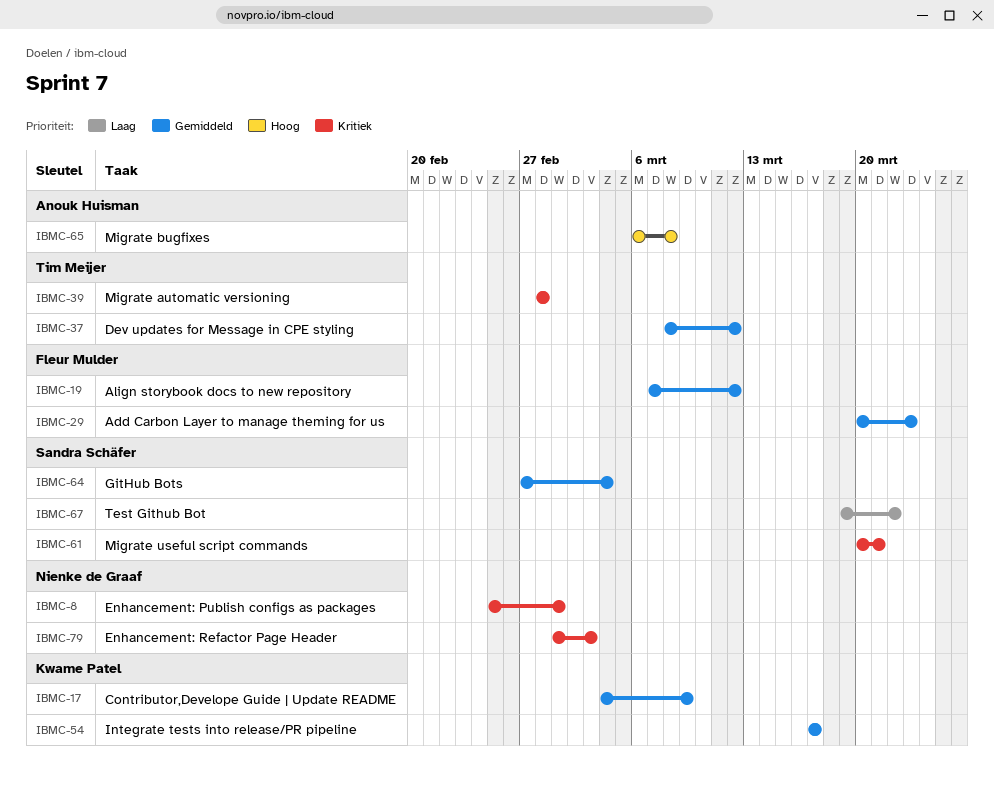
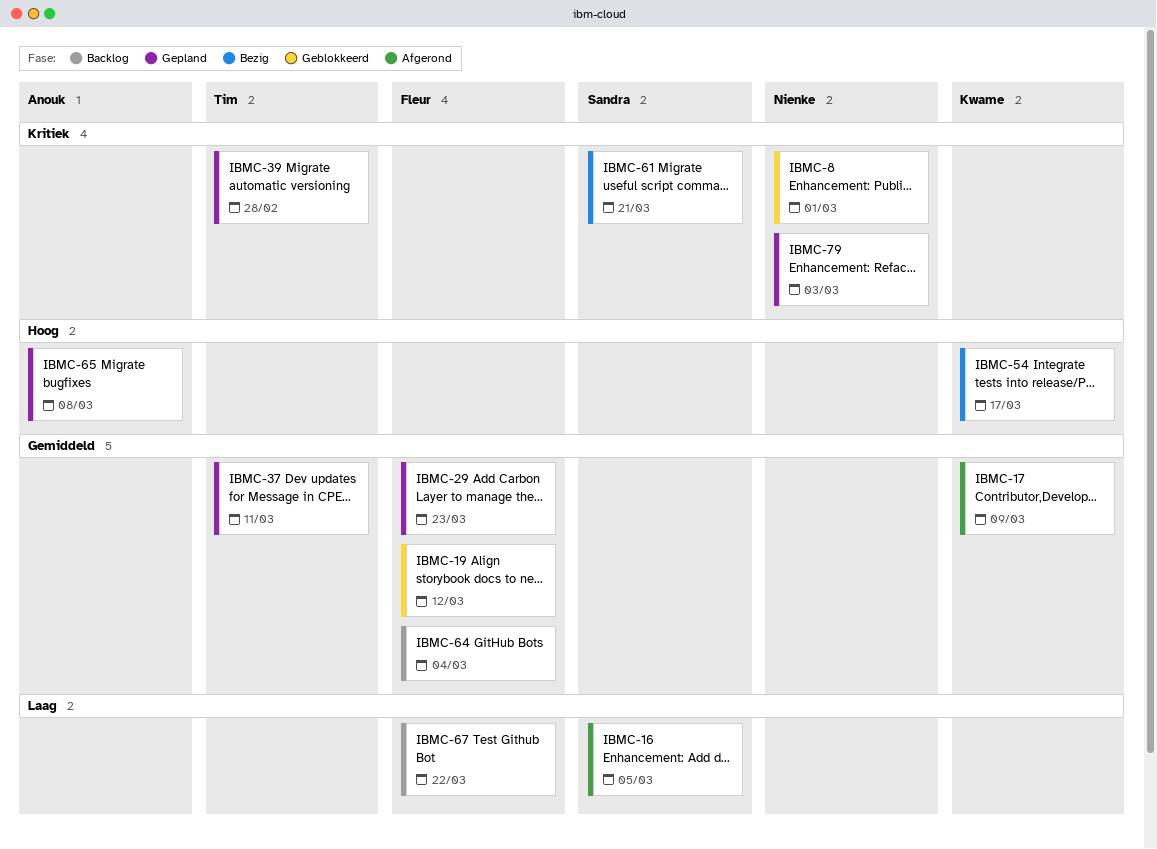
IBMC-16: none -> present
IBMC-37, due: Mar 12 -> Mar 11
IBMC-54, priority: Gemiddeld -> Hoog
IBMC-64, owner: Sandra Schäfer -> Fleur Mulder
IBMC-67, owner: Sandra Schäfer -> Fleur Mulder

